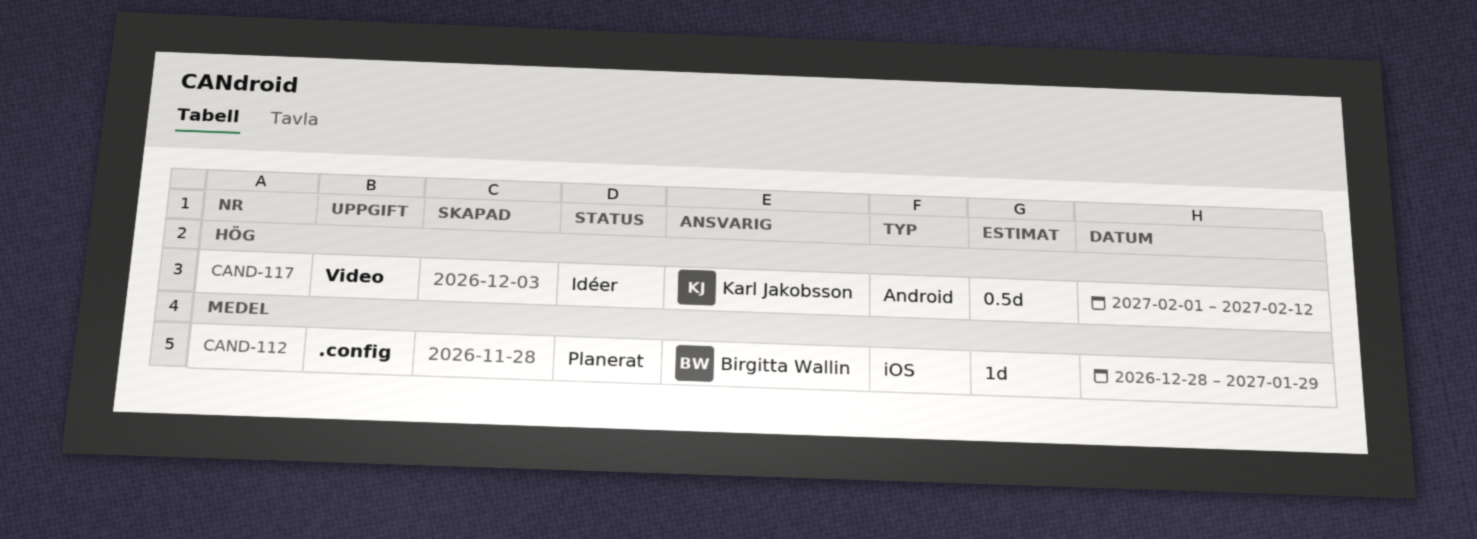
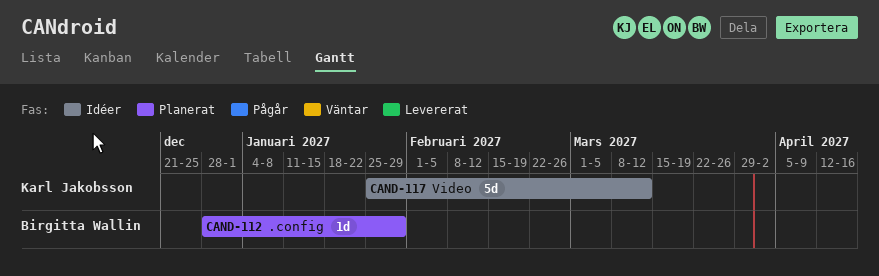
CAND-117, estimate: 0.5d -> 5d
CAND-117, start: Feb 1 -> Jan 25
CAND-117, due: Feb 12 -> Mar 12

